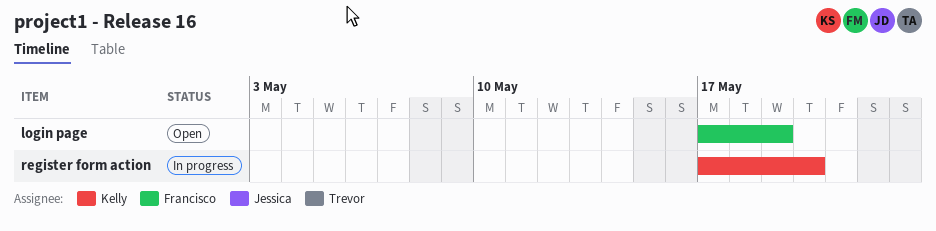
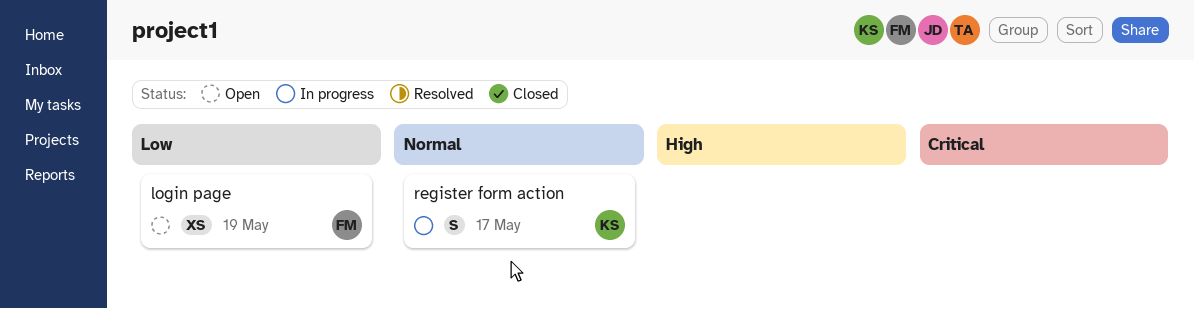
register form action, due: May 20 -> May 17

